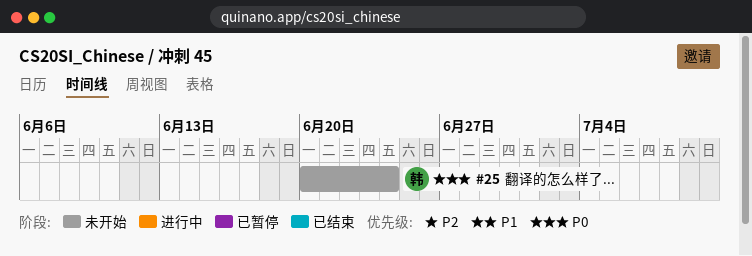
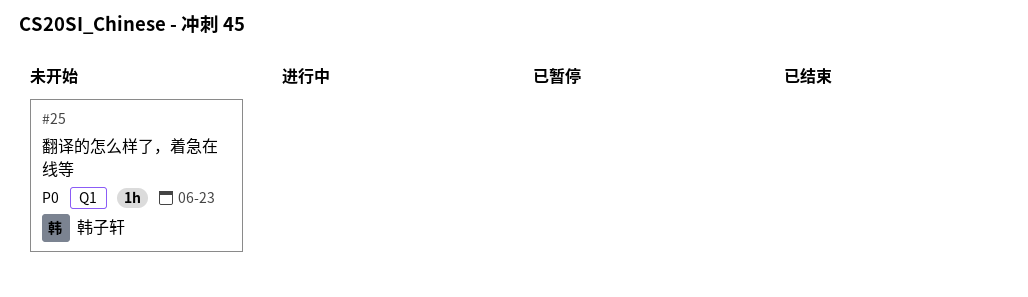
#25, due: Jun 24 -> Jun 23

